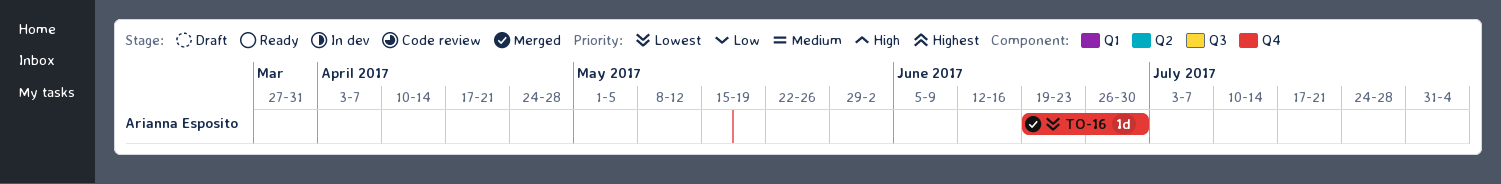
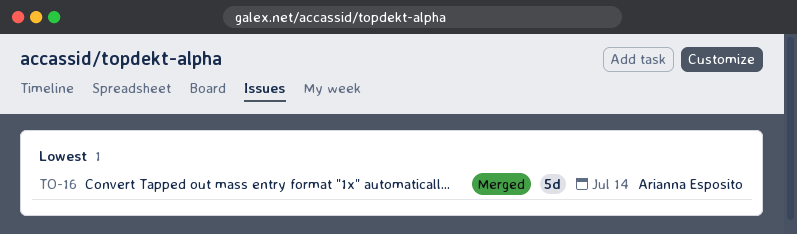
TO-16, estimate: 1d -> 5d
TO-16, due: Jun 30 -> Jul 14

